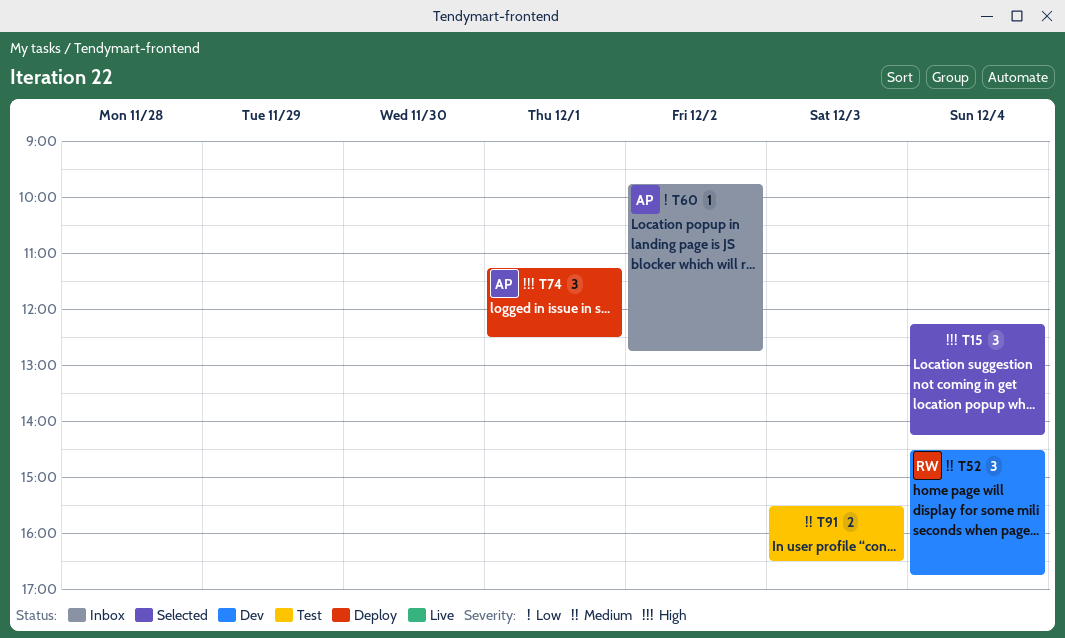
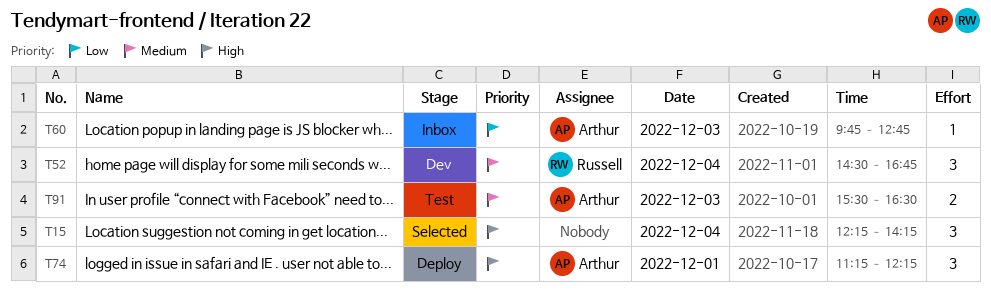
T60, day: Dec 2 -> Dec 3
T74, ends: 12:30 -> 12:15
T91, owner: none -> Arthur

